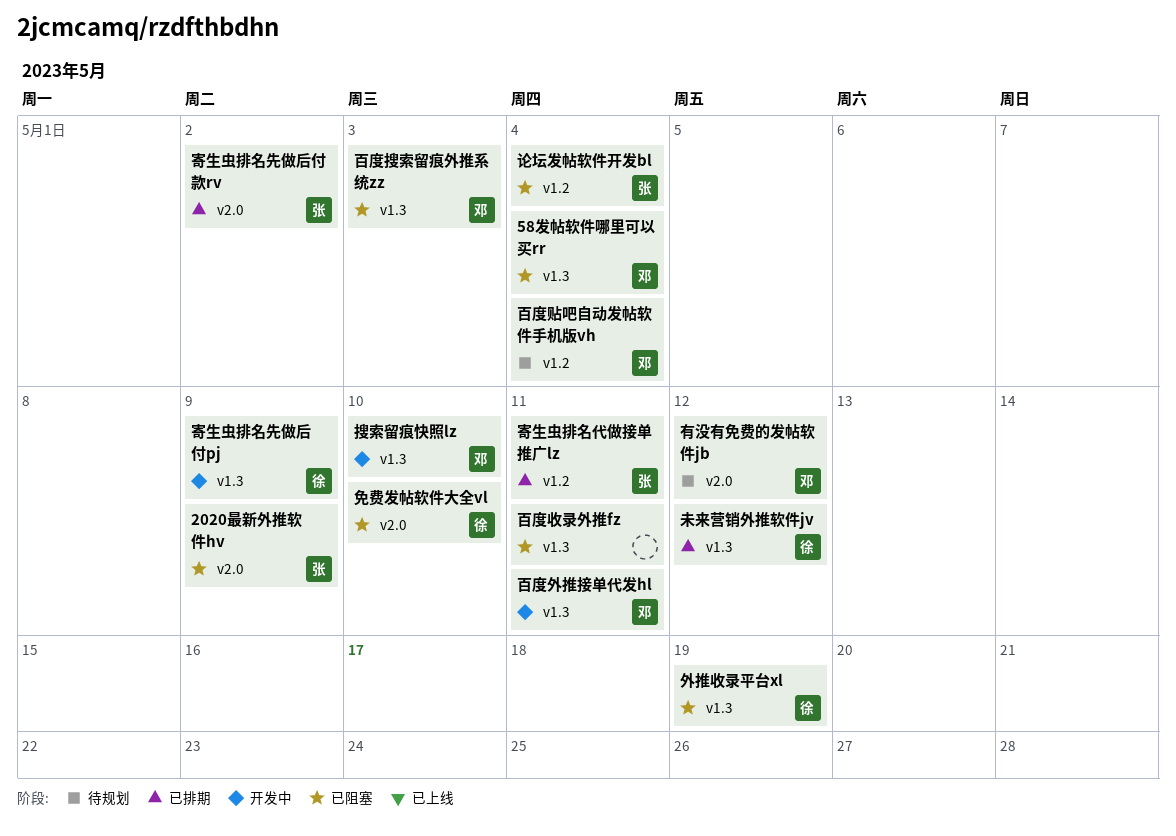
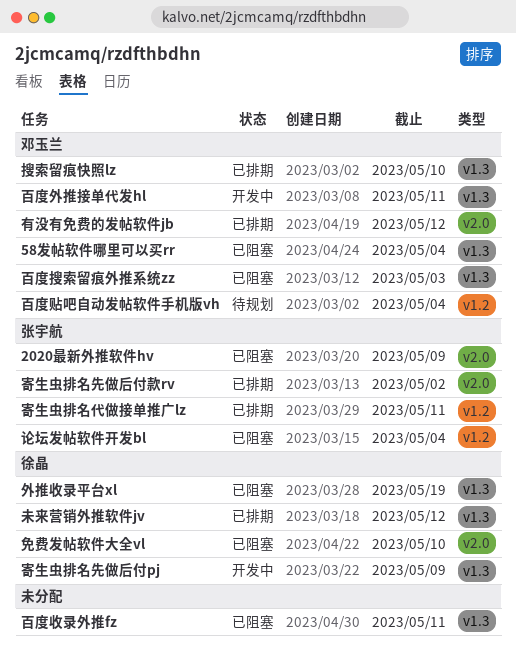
搜索留痕快照lz, status: 开发中 -> 已排期
有没有免费的发帖软件jb, status: 待规划 -> 已排期

